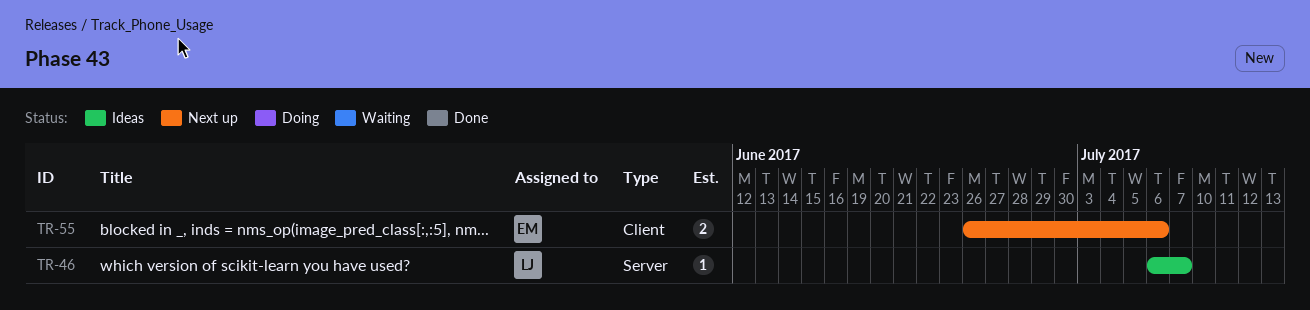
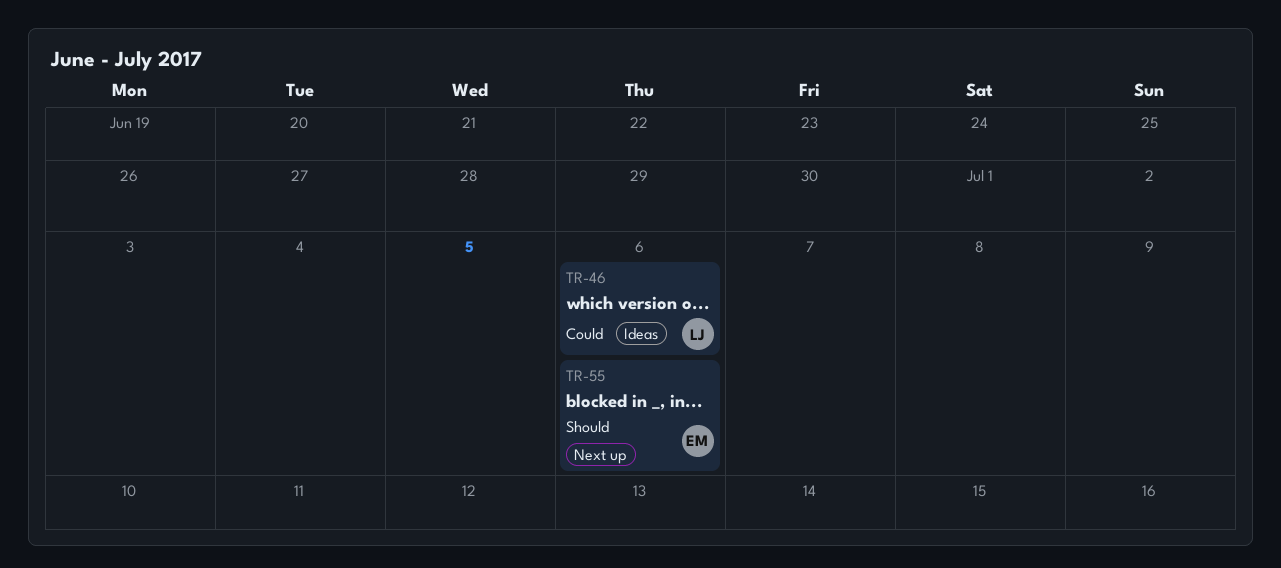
TR-46, due: Jul 7 -> Jul 6

